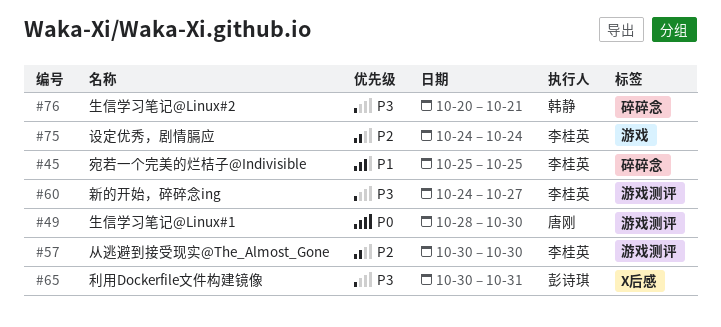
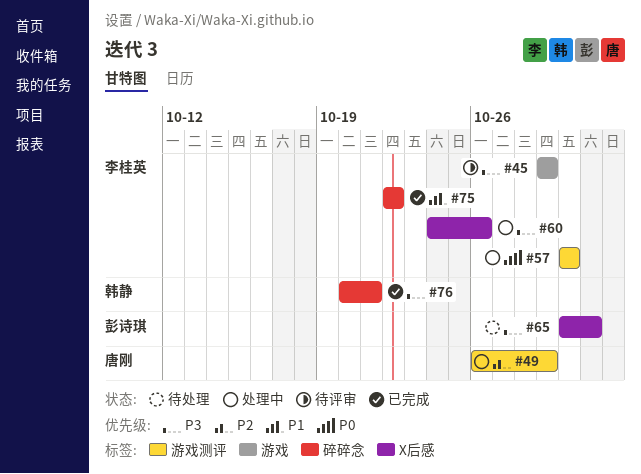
#45, priority: P1 -> P3
#45, label: 碎碎念 -> 游戏
#45, start: Oct 25 -> Oct 29
#45, due: Oct 25 -> Oct 29
#49, priority: P0 -> P2
#49, start: Oct 28 -> Oct 26
#49, due: Oct 30 -> Oct 29
#57, priority: P2 -> P0
#60, label: 游戏测评 -> X后感
#60, due: Oct 27 -> Oct 26
#75, priority: P2 -> P1
#75, label: 游戏 -> 碎碎念
#75, start: Oct 24 -> Oct 22
#75, due: Oct 24 -> Oct 22

